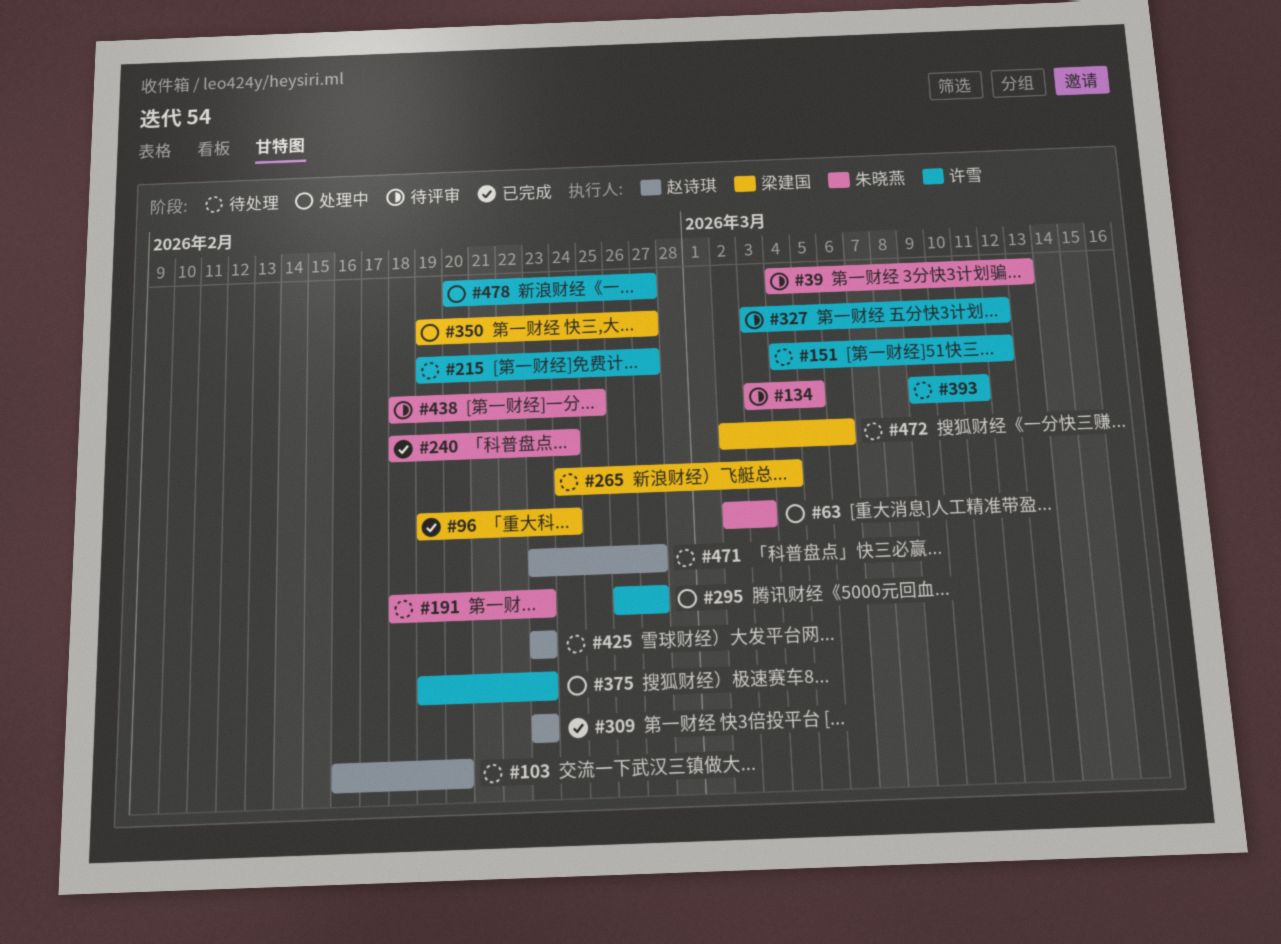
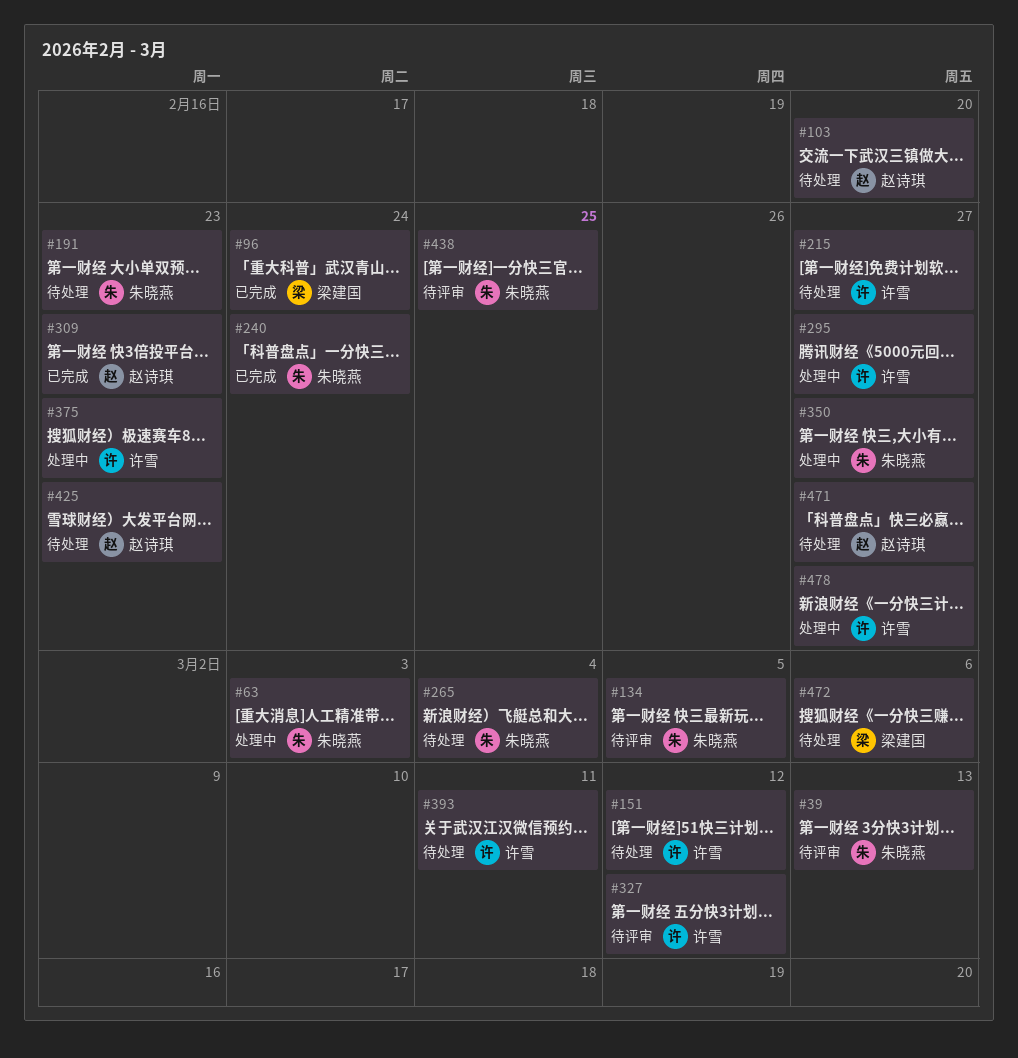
#265, owner: 梁建国 -> 朱晓燕
#350, owner: 梁建国 -> 朱晓燕

